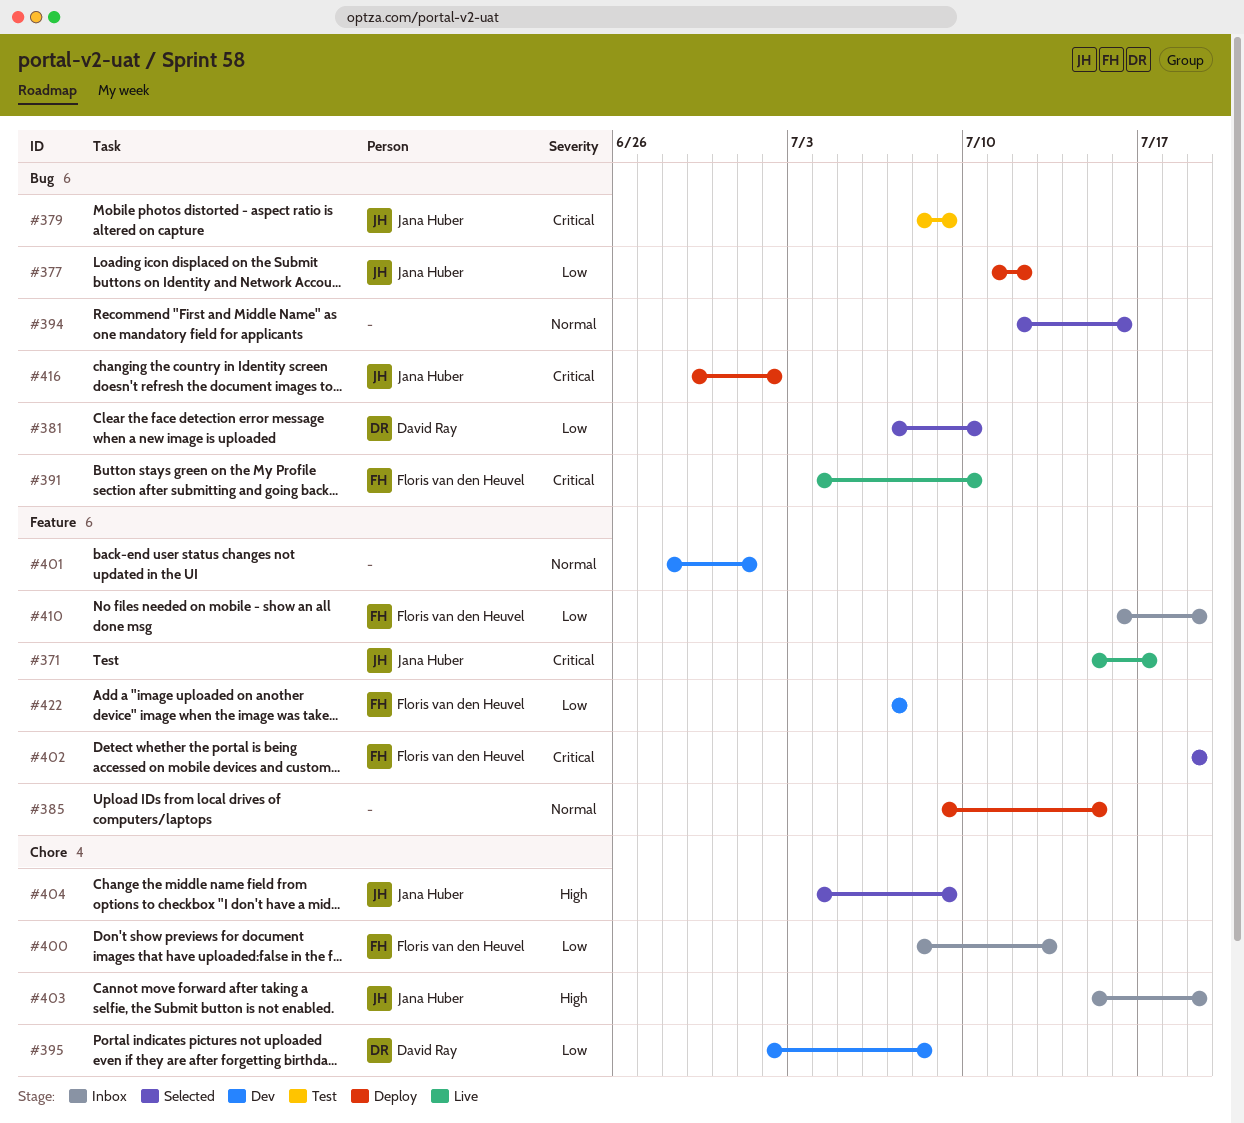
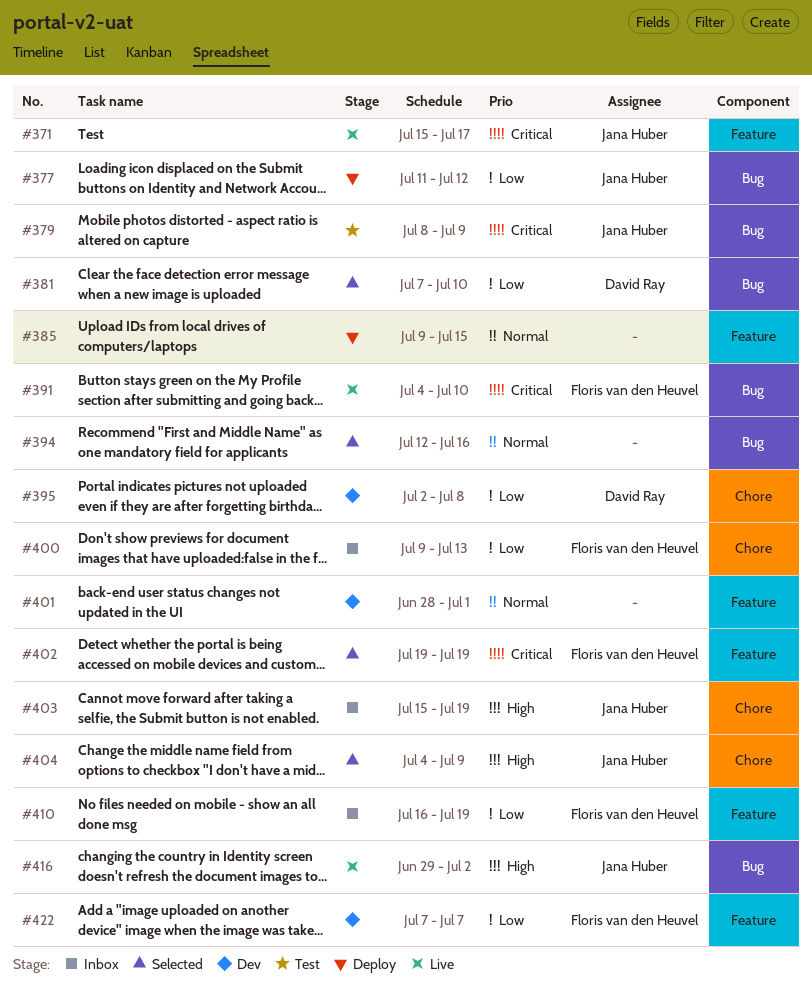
#400, start: Jul 8 -> Jul 9
#416, status: Deploy -> Live
#416, priority: Critical -> High

